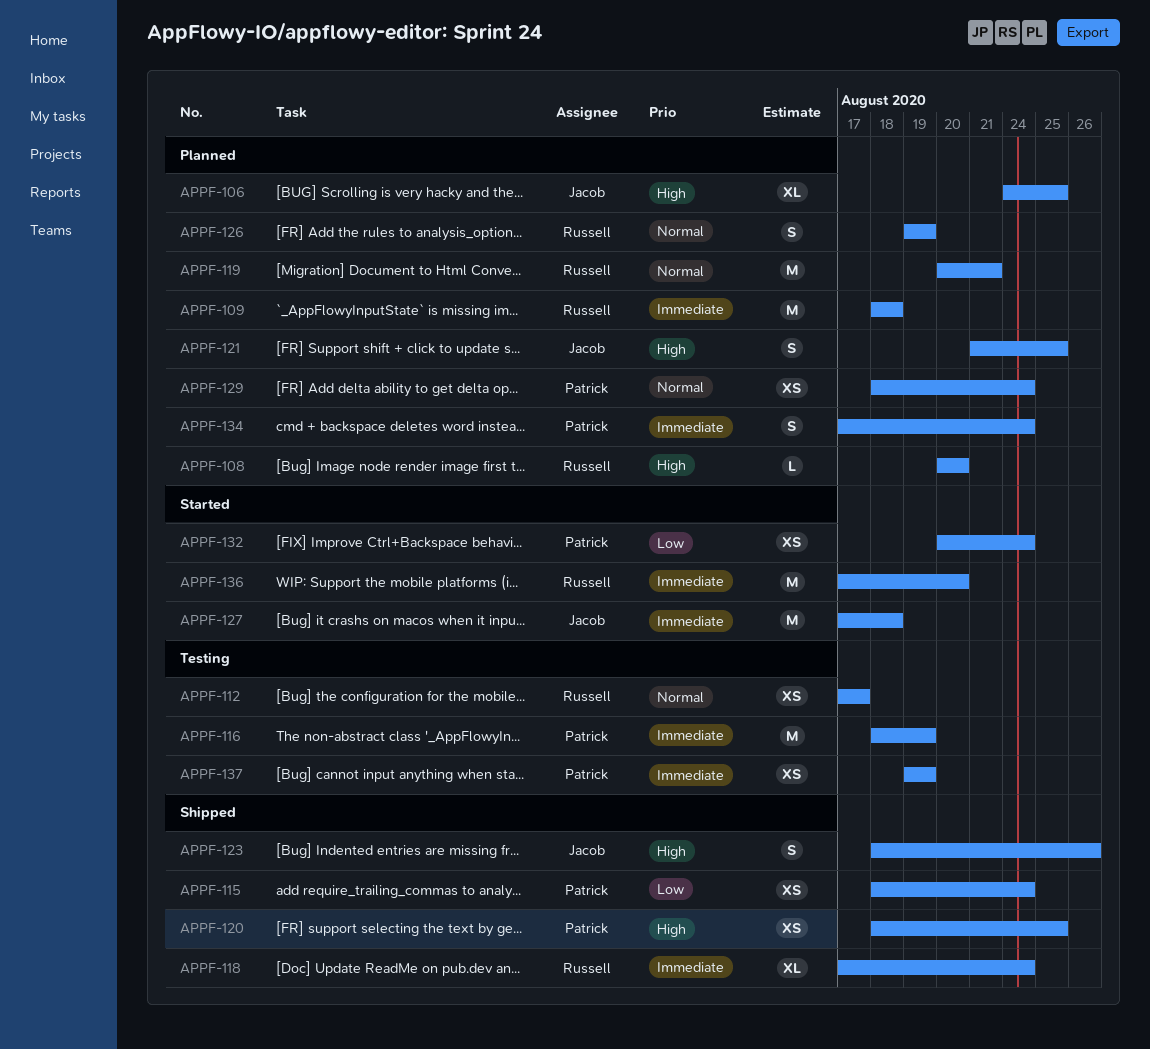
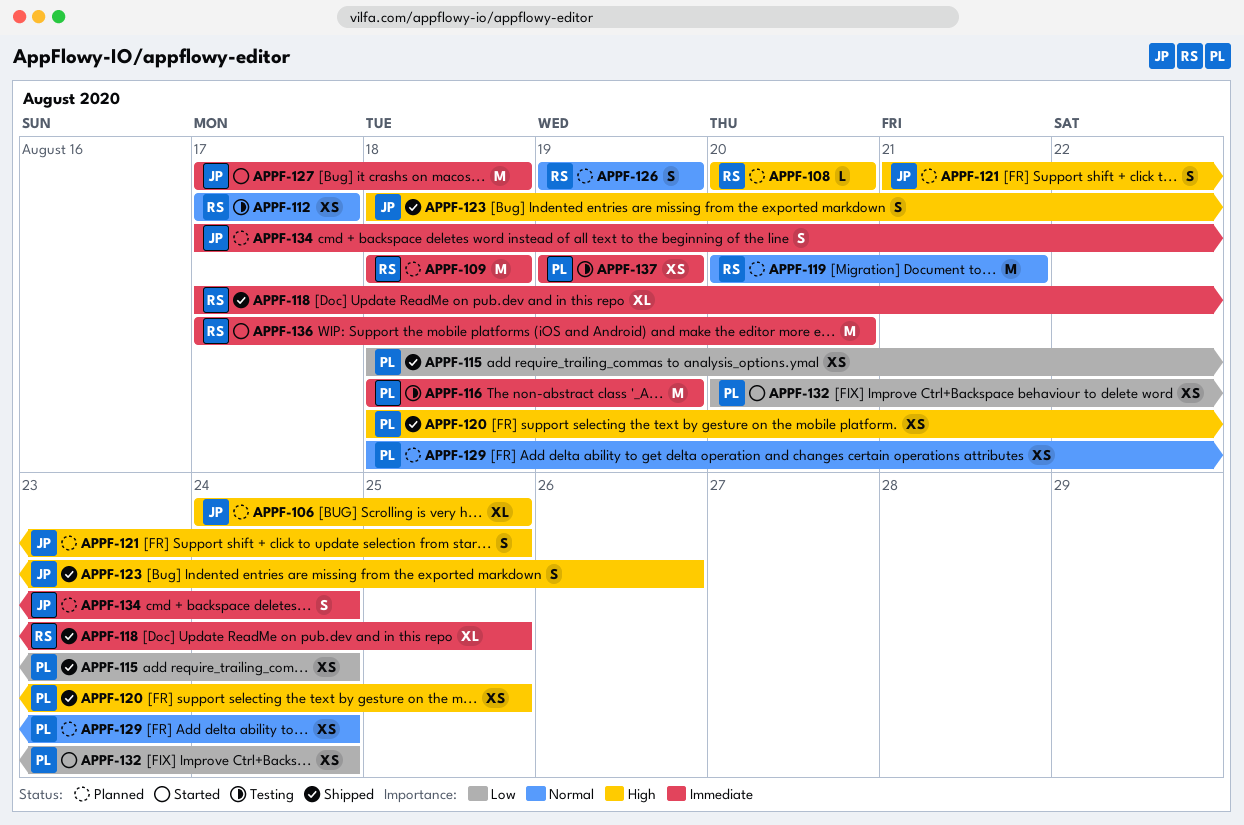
APPF-118, due: Aug 24 -> Aug 25
APPF-134, owner: Patrick -> Jacob

